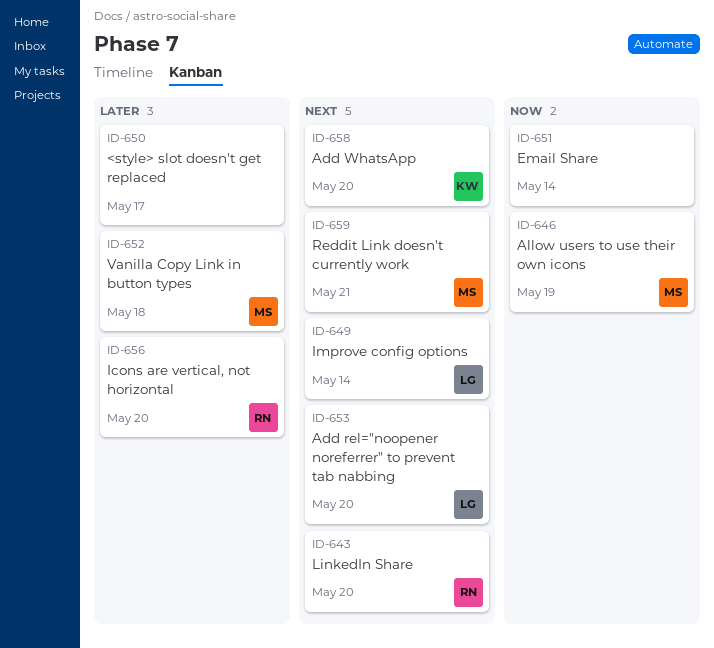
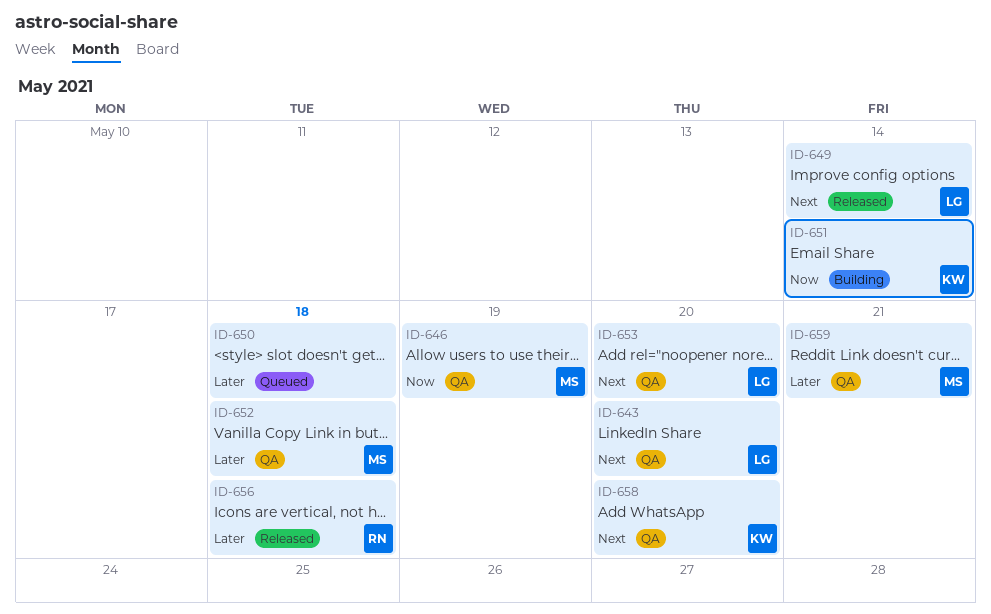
ID-643, owner: RN -> LG
ID-650, due: May 17 -> May 18
ID-651, owner: none -> KW
ID-656, due: May 20 -> May 18
ID-659, priority: Next -> Later

